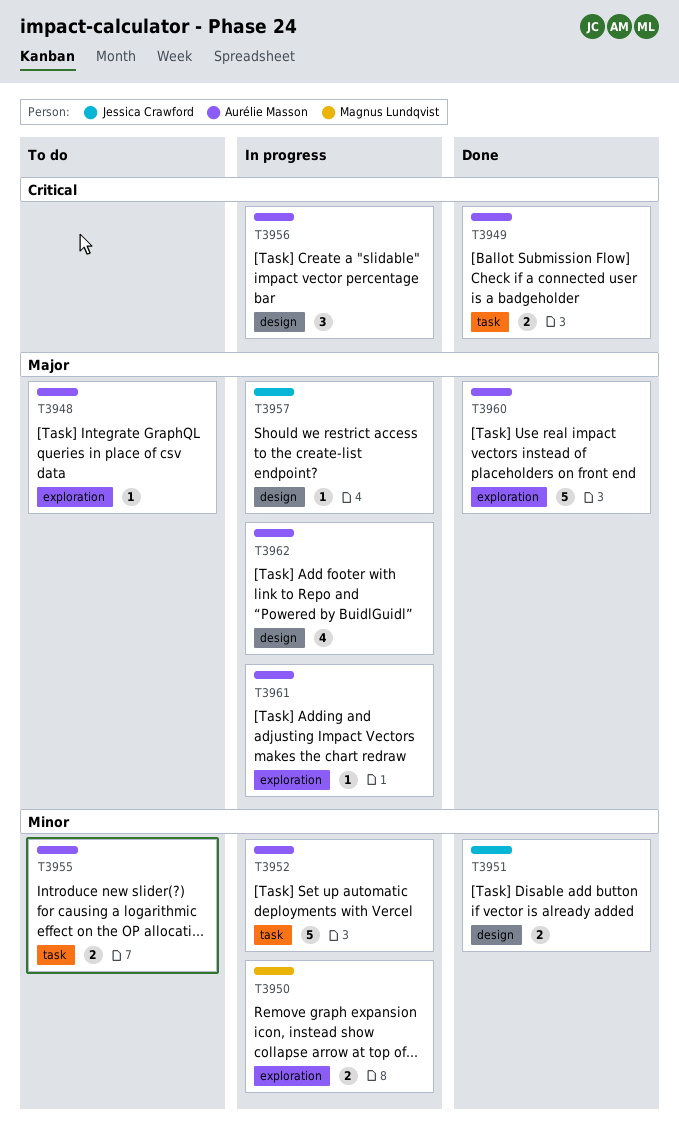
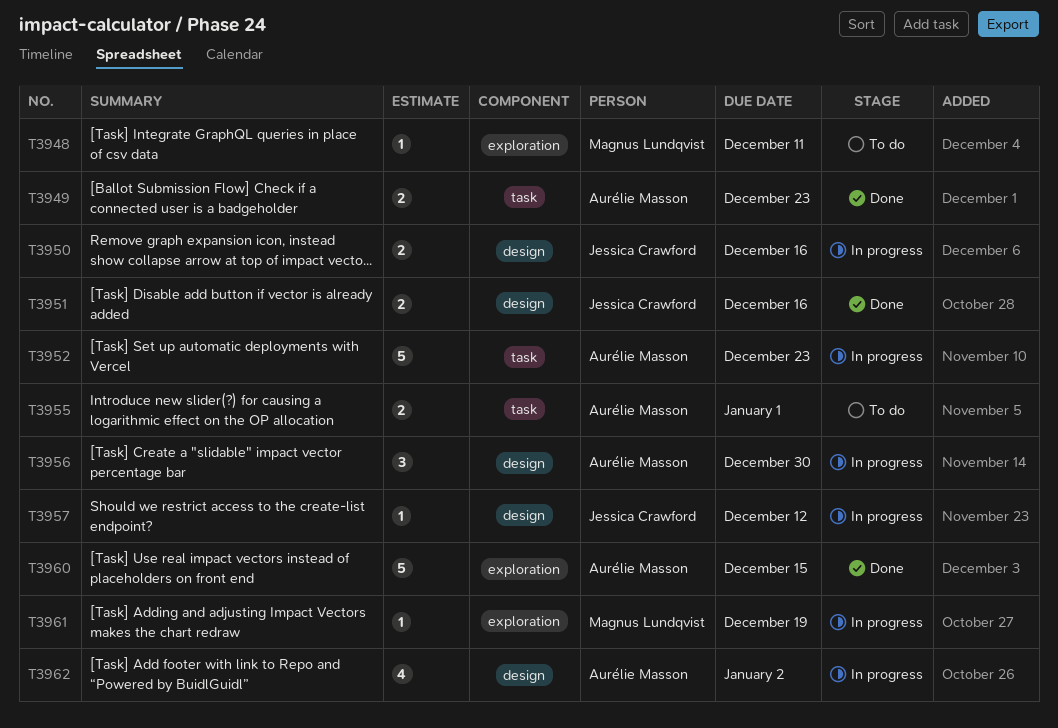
T3948, owner: Aurélie Masson -> Magnus Lundqvist
T3950, owner: Magnus Lundqvist -> Jessica Crawford
T3950, label: exploration -> design
T3961, owner: Aurélie Masson -> Magnus Lundqvist

